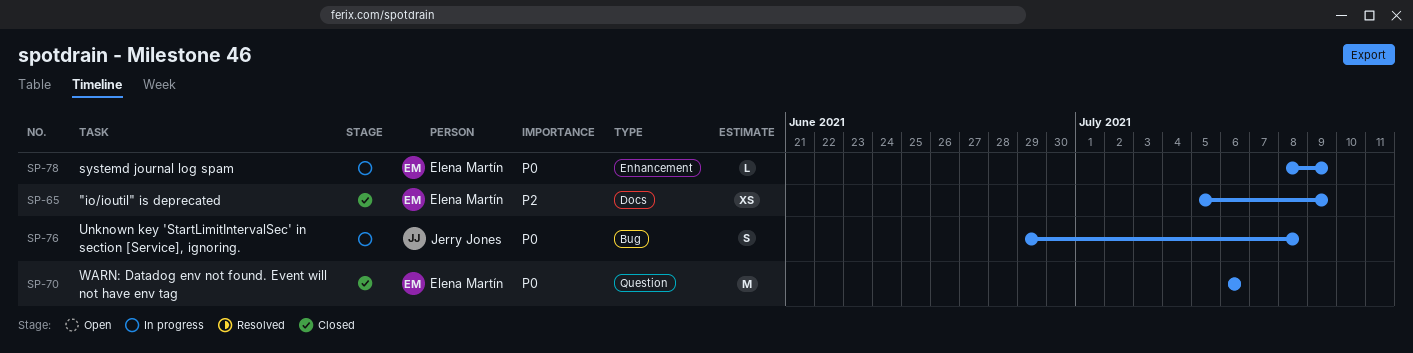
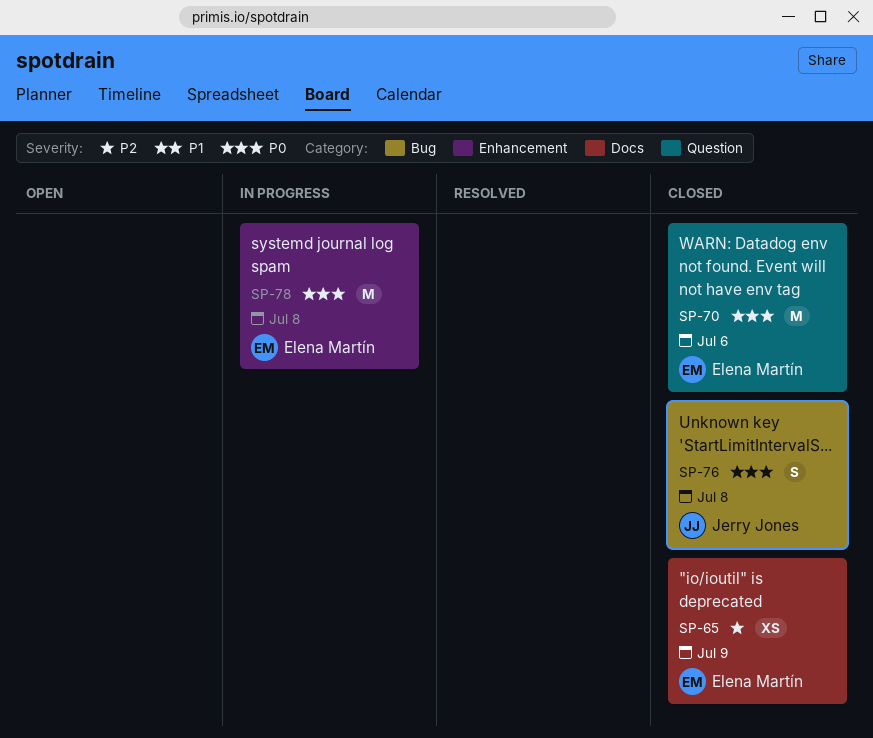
SP-76, status: In progress -> Closed
SP-78, estimate: L -> M
SP-78, due: Jul 9 -> Jul 8

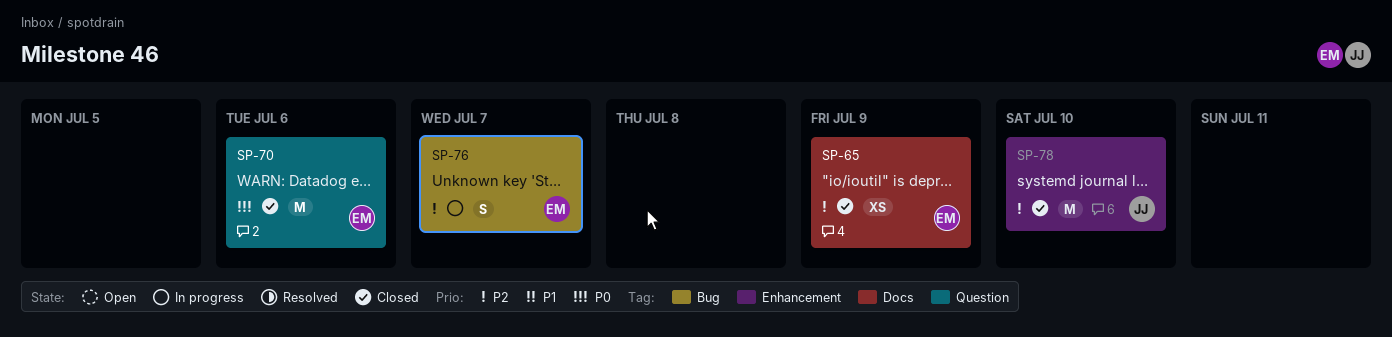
SP-76, status: Closed -> In progress
SP-76, owner: Jerry Jones -> Elena Martín
SP-76, priority: P0 -> P2
SP-76, due: Jul 8 -> Jul 7
SP-78, status: In progress -> Closed
SP-78, owner: Elena Martín -> Jerry Jones
SP-78, priority: P0 -> P2
SP-78, due: Jul 8 -> Jul 10

